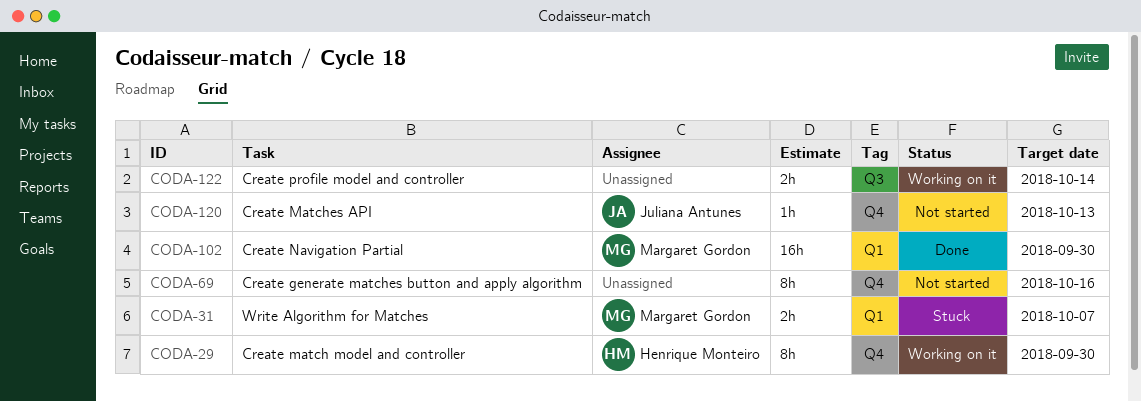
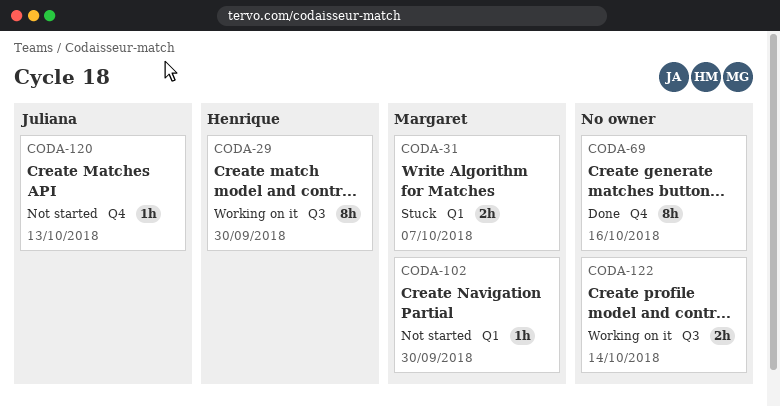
CODA-29, label: Q4 -> Q3
CODA-69, status: Not started -> Done
CODA-102, status: Done -> Not started
CODA-102, estimate: 16h -> 1h

